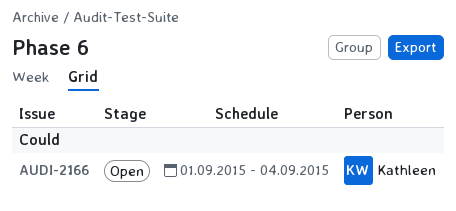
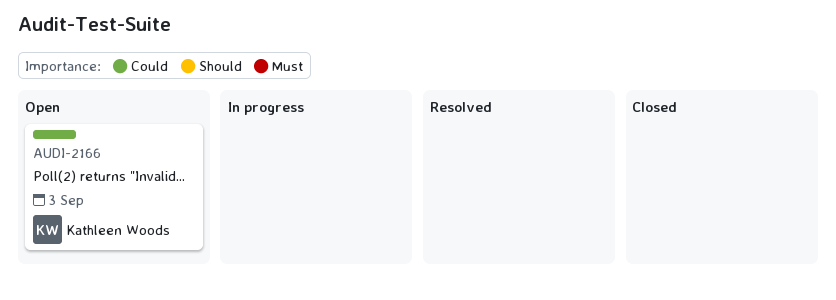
AUDI-2166, due: Sep 4 -> Sep 3

